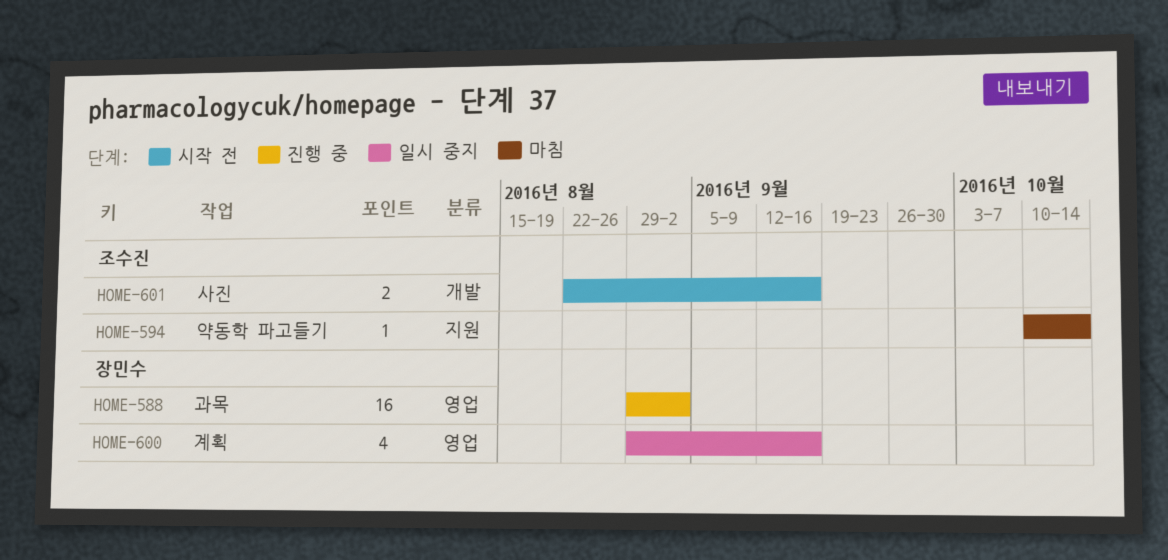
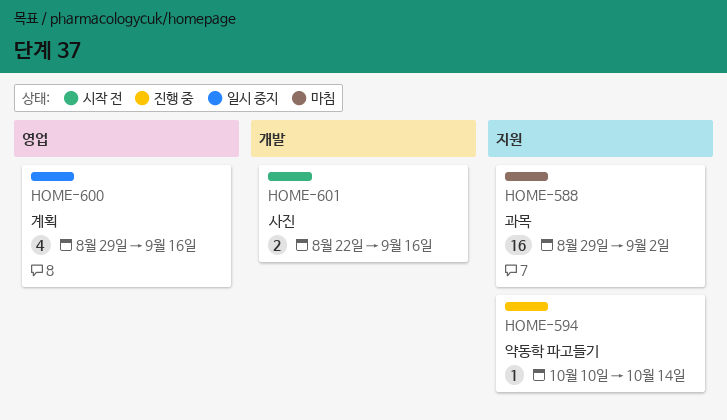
HOME-588, status: 진행 중 -> 마침
HOME-588, label: 영업 -> 지원
HOME-594, status: 마침 -> 진행 중

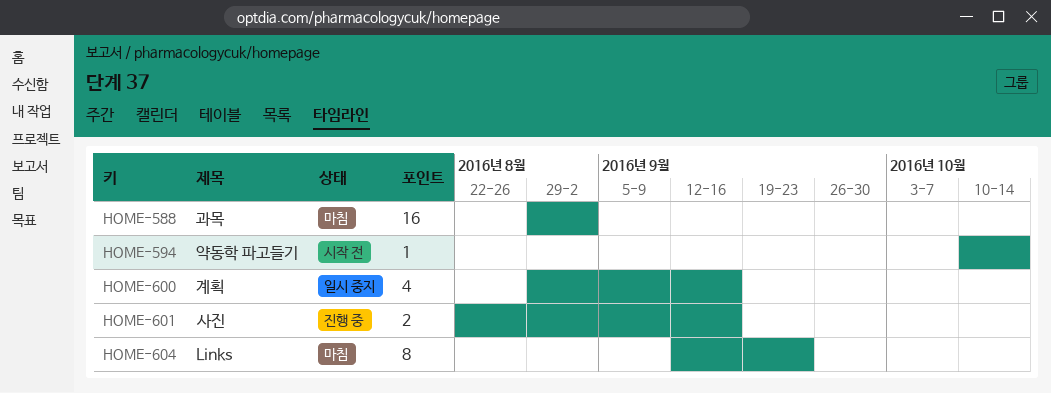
HOME-594, status: 진행 중 -> 시작 전
HOME-601, status: 시작 전 -> 진행 중
HOME-604: none -> present

